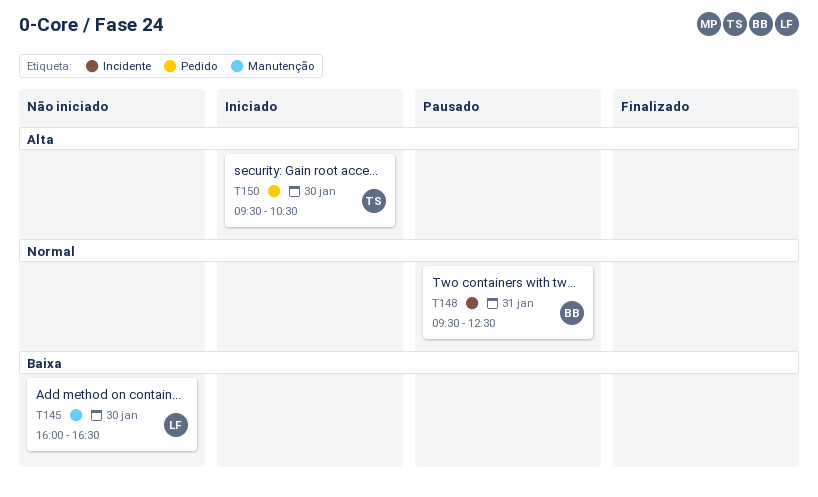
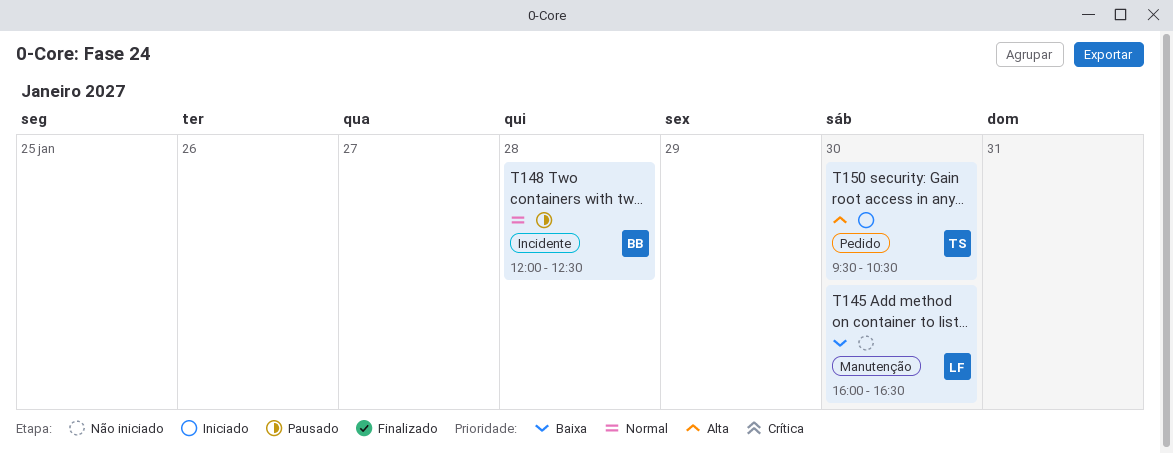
T148, day: Jan 31 -> Jan 28
T148, begins: 09:30 -> 12:00

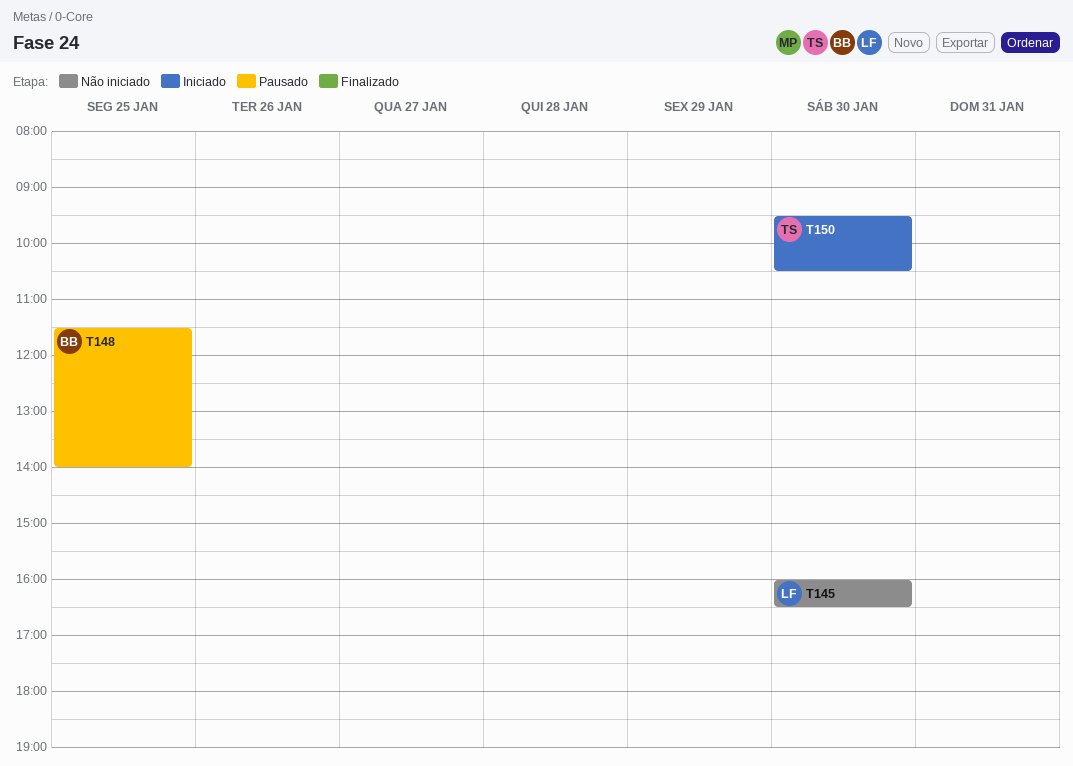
T148, day: Jan 28 -> Jan 25
T148, begins: 12:00 -> 11:30
T148, ends: 12:30 -> 14:00

